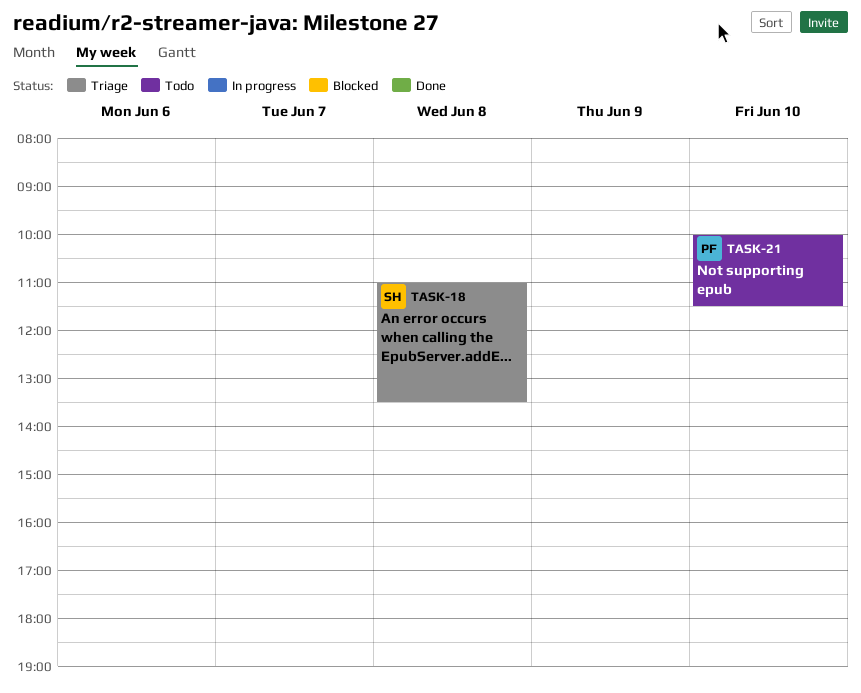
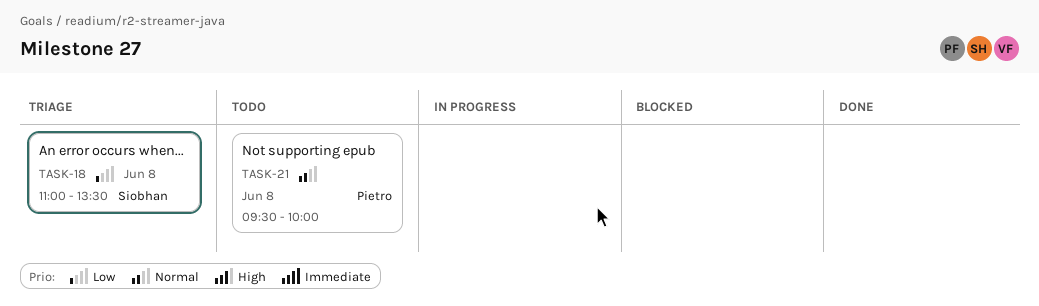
TASK-21, day: Jun 10 -> Jun 8
TASK-21, begins: 10:00 -> 09:30
TASK-21, ends: 11:30 -> 10:00

